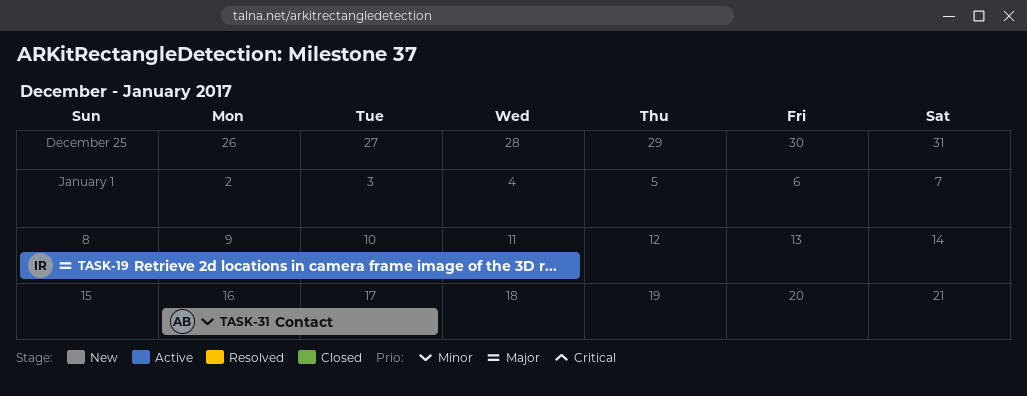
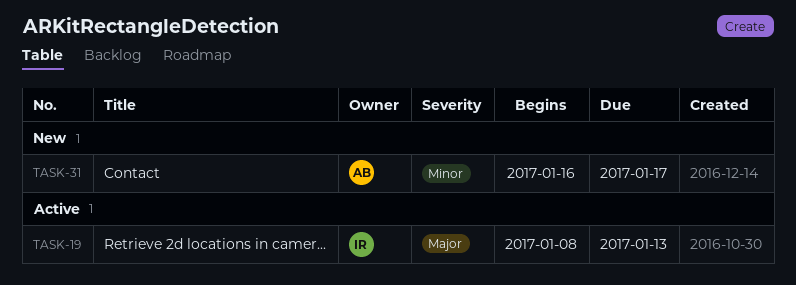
TASK-19, due: Jan 11 -> Jan 13

